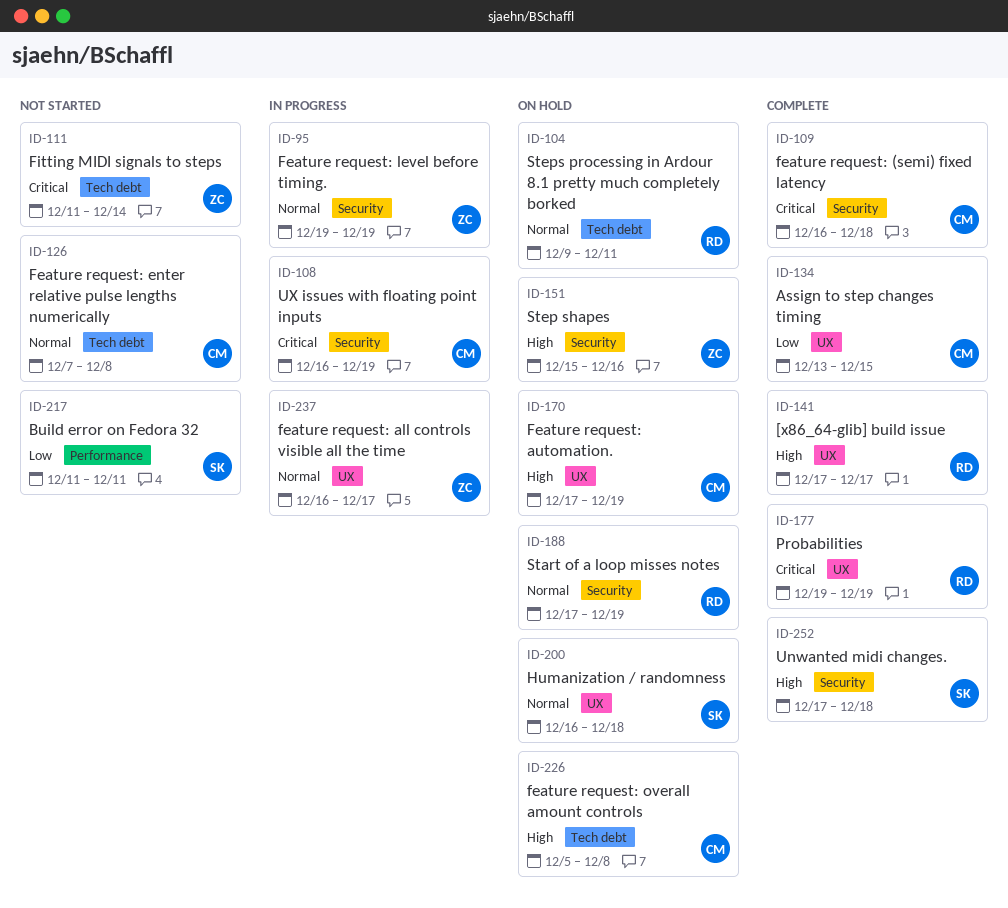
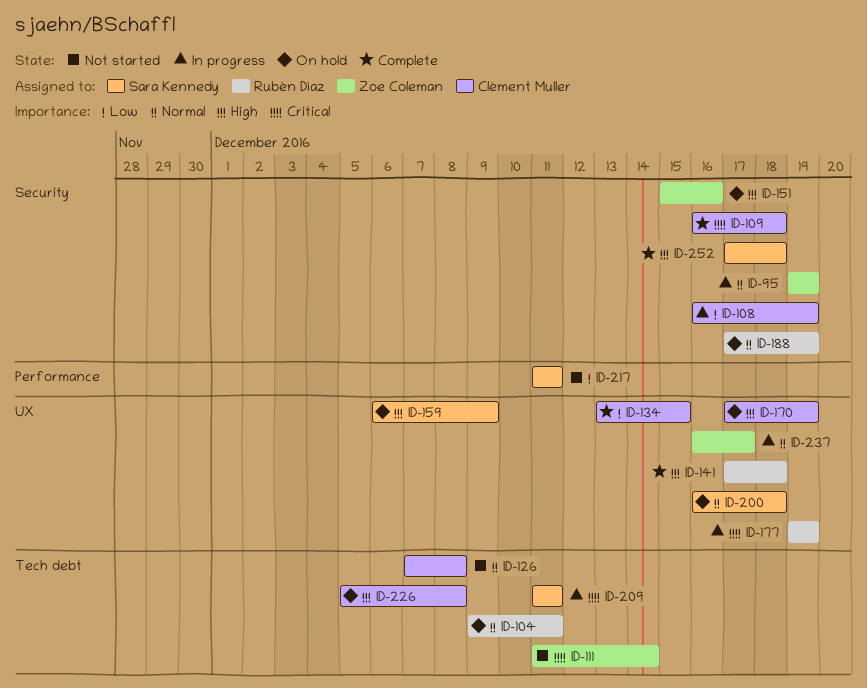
ID-108, priority: Critical -> Low
ID-141, due: Dec 17 -> Dec 18
ID-159: none -> present
ID-177, status: Complete -> In progress
ID-209: none -> present

